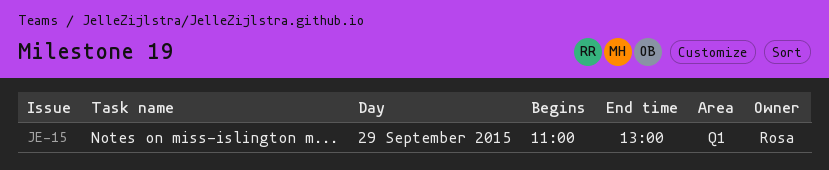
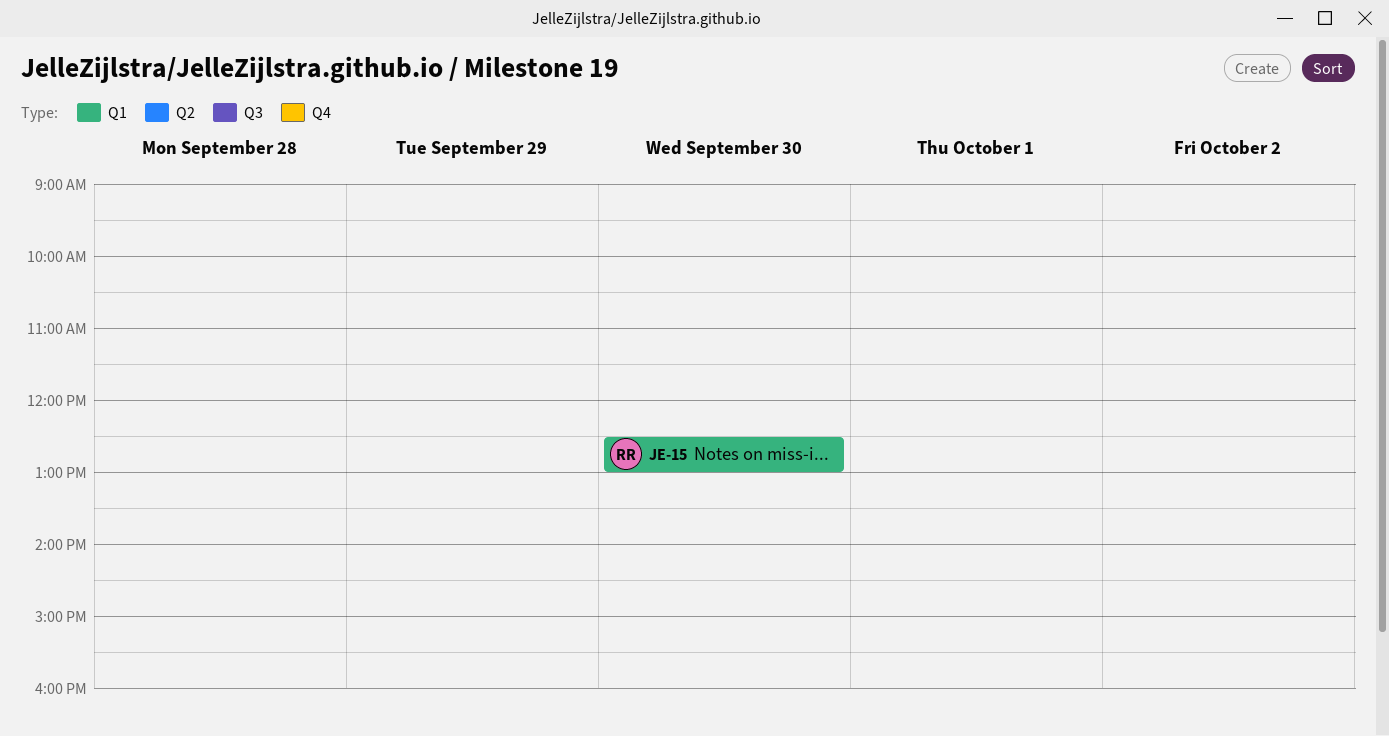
JE-15, day: Sep 29 -> Sep 30
JE-15, begins: 11:00 -> 12:30

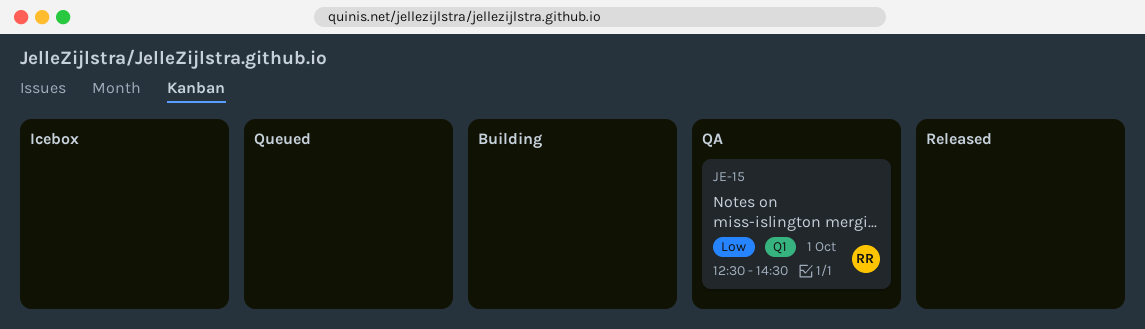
JE-15, day: Sep 30 -> Oct 1
JE-15, ends: 13:00 -> 14:30

